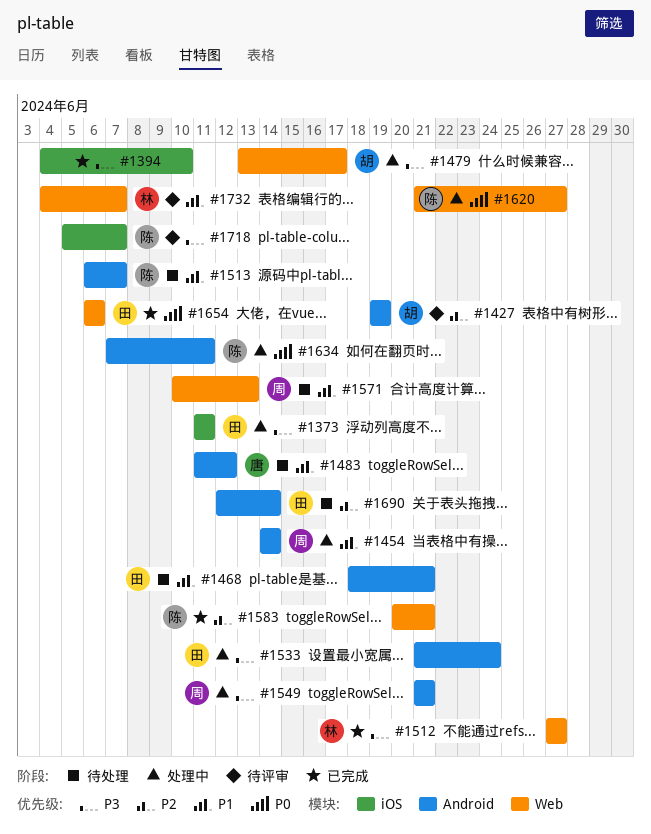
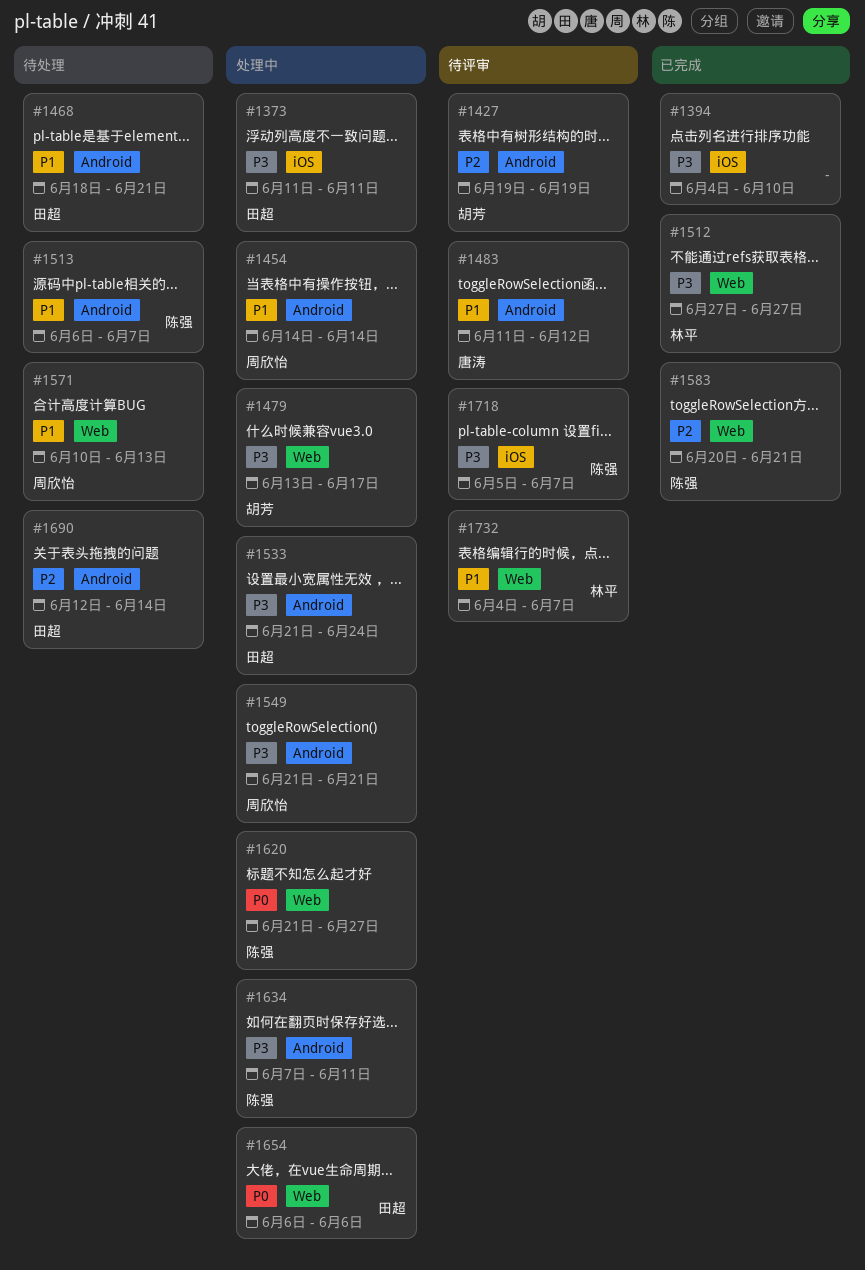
#1483, status: 待处理 -> 待评审
#1634, priority: P0 -> P3
#1654, status: 已完成 -> 处理中

